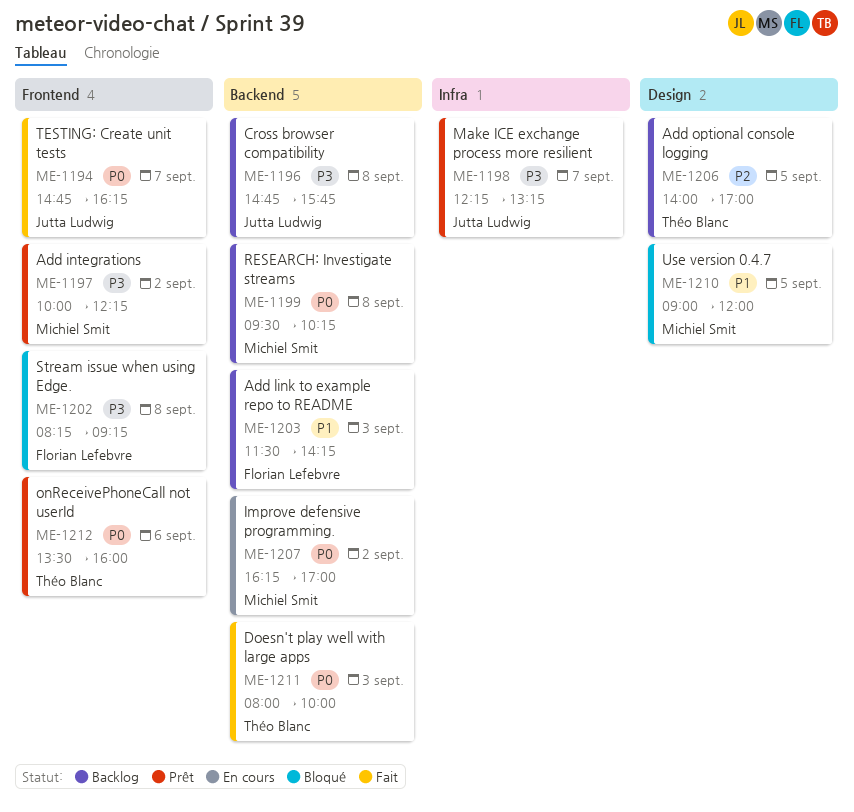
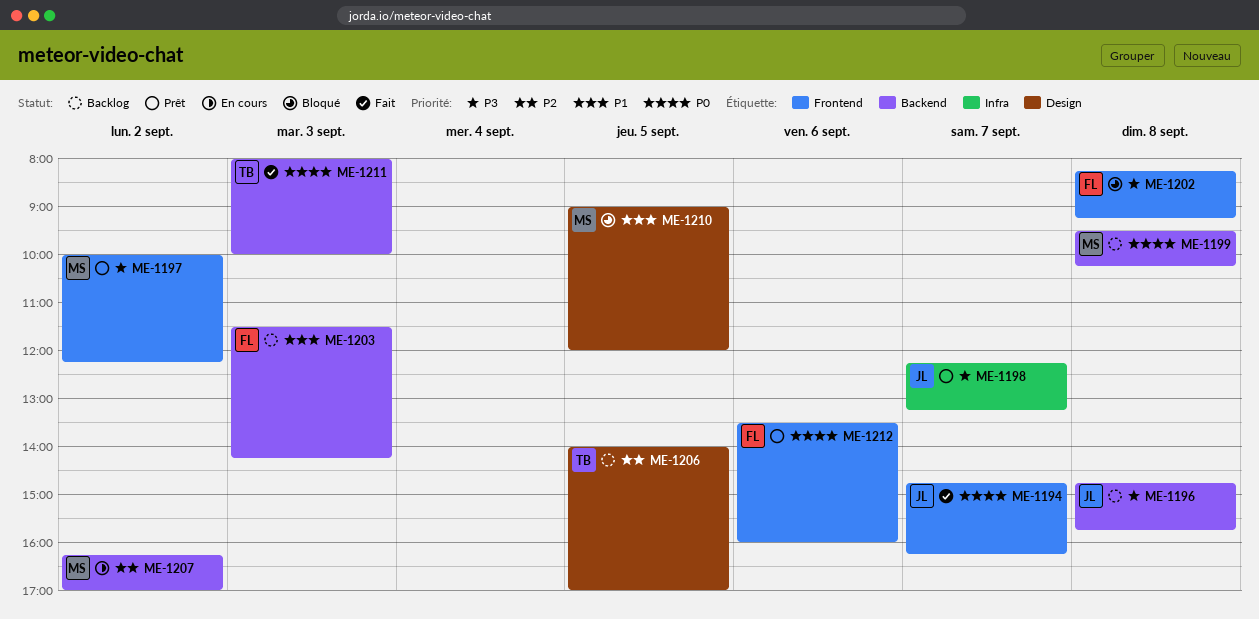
ME-1207, priority: P0 -> P2
ME-1212, owner: Théo Blanc -> Florian Lefebvre

